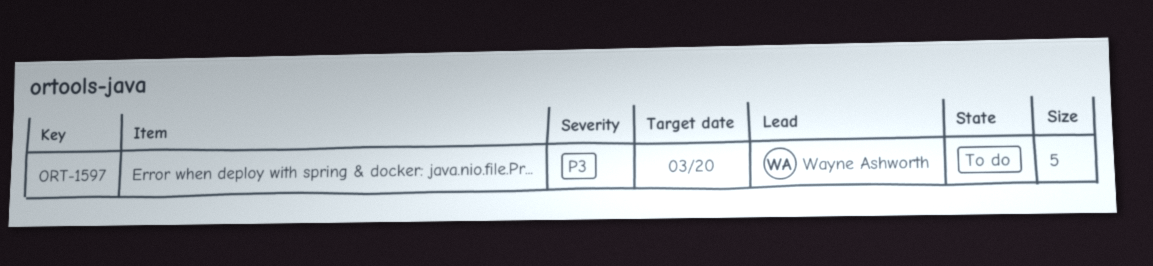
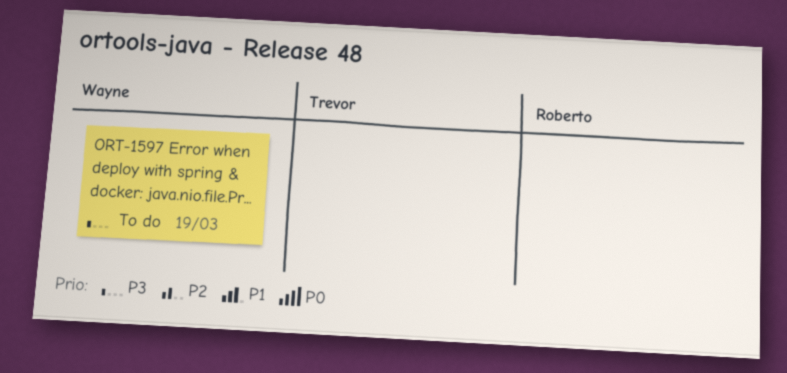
ORT-1597, due: Mar 20 -> Mar 19

